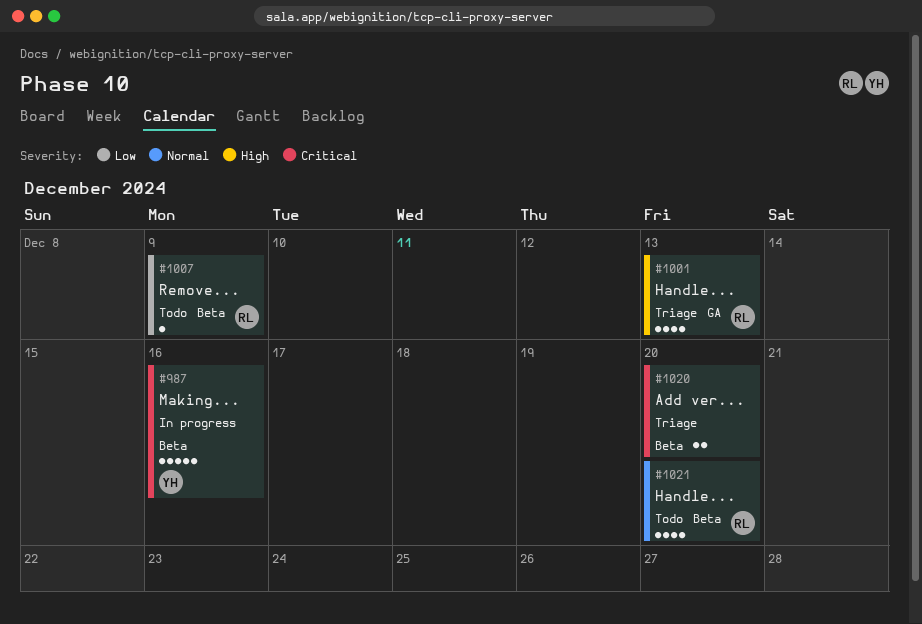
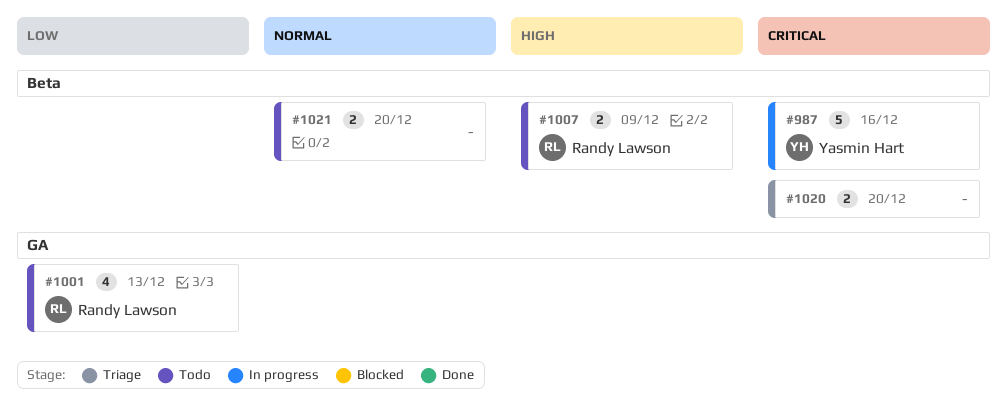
#1001, status: Triage -> Todo
#1001, priority: High -> Low
#1007, priority: Low -> High
#1007, estimate: 1 -> 2
#1021, owner: Randy Lawson -> none
#1021, estimate: 4 -> 2

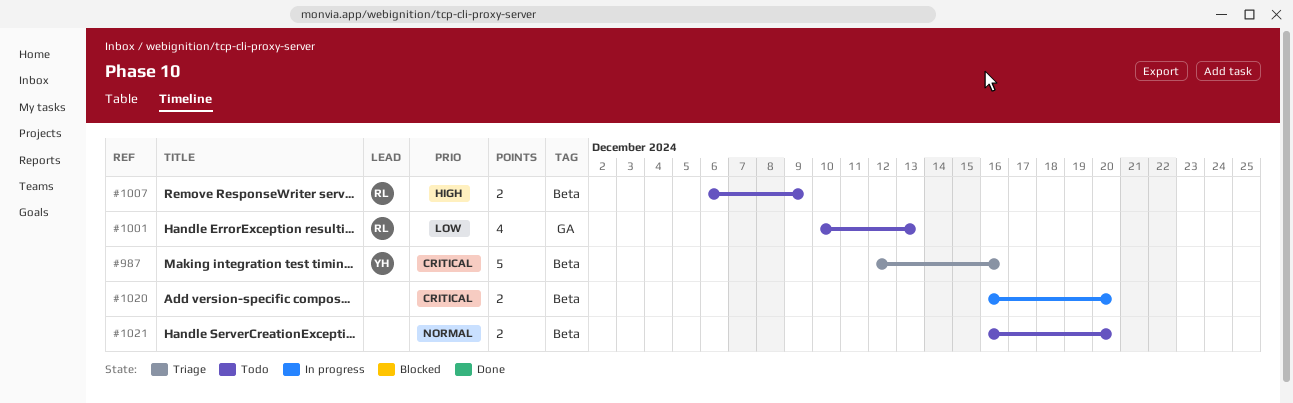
#987, status: In progress -> Triage
#1020, status: Triage -> In progress

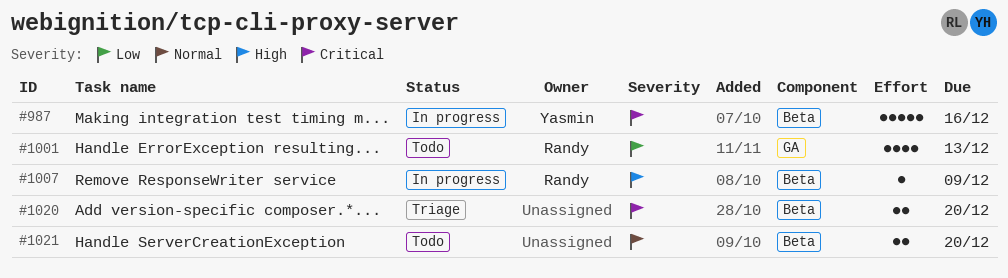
#987, status: Triage -> In progress
#1007, status: Todo -> In progress
#1007, estimate: 2 -> 1
#1020, status: In progress -> Triage

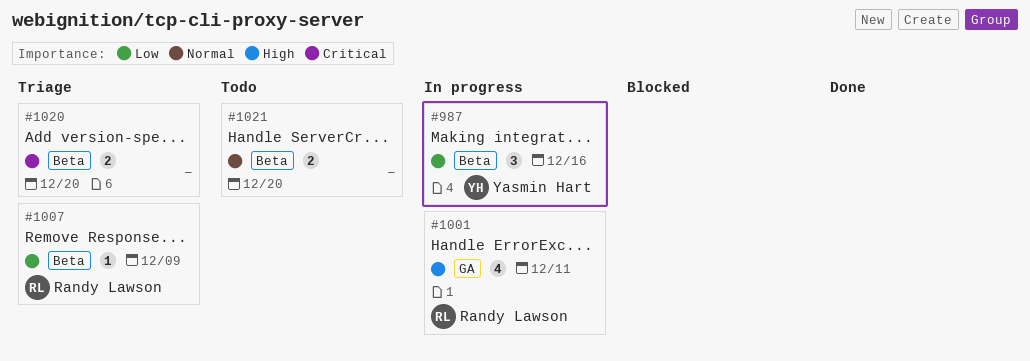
#987, priority: Critical -> Low
#987, estimate: 5 -> 3
#1001, status: Todo -> In progress
#1001, priority: Low -> High
#1001, due: Dec 13 -> Dec 11
#1007, status: In progress -> Triage
#1007, priority: High -> Low

